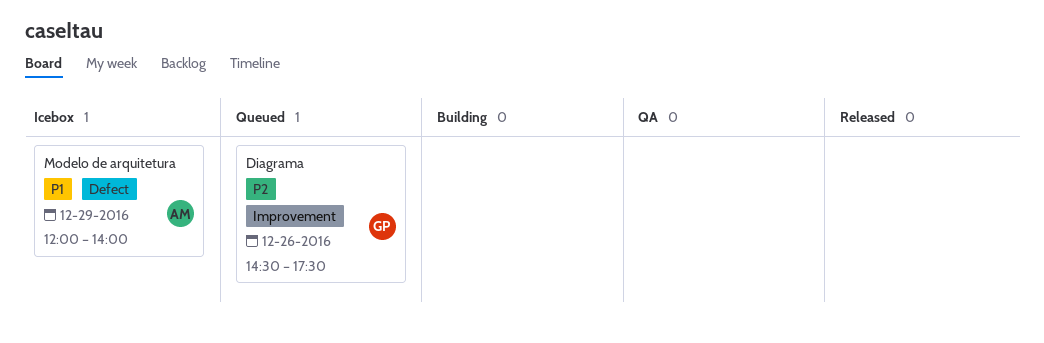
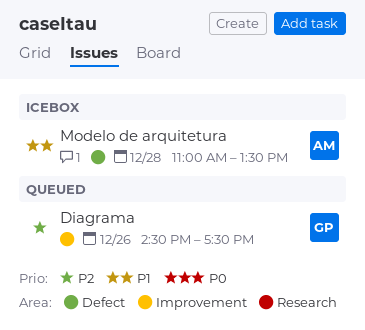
Modelo de arquitetura, day: Dec 29 -> Dec 28
Modelo de arquitetura, begins: 12:00 -> 11:00
Modelo de arquitetura, ends: 14:00 -> 13:30

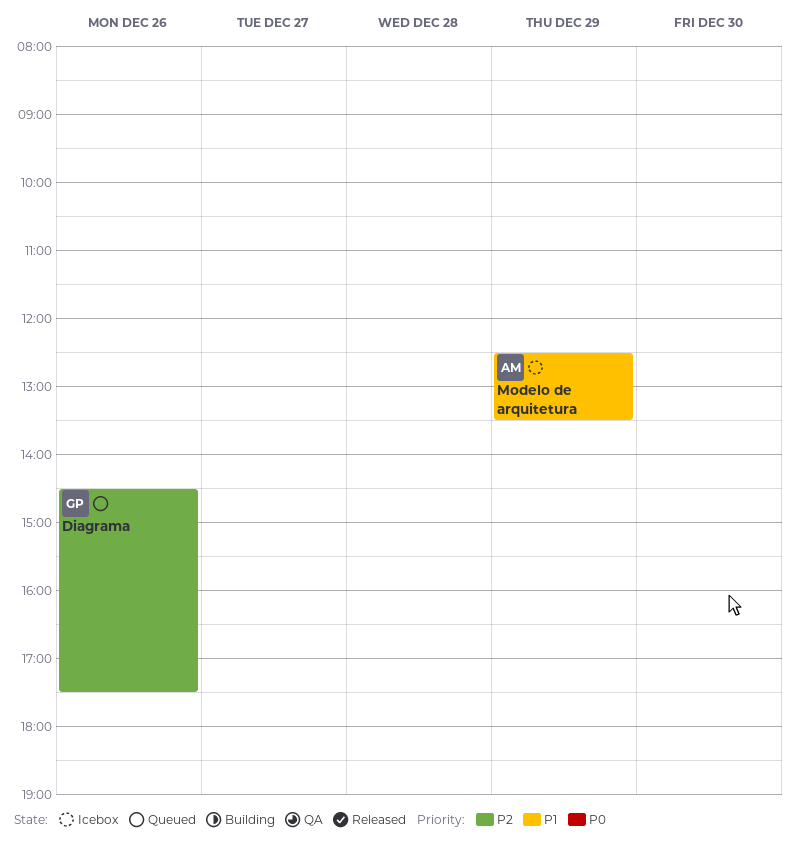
Modelo de arquitetura, day: Dec 28 -> Dec 29
Modelo de arquitetura, begins: 11:00 -> 12:30

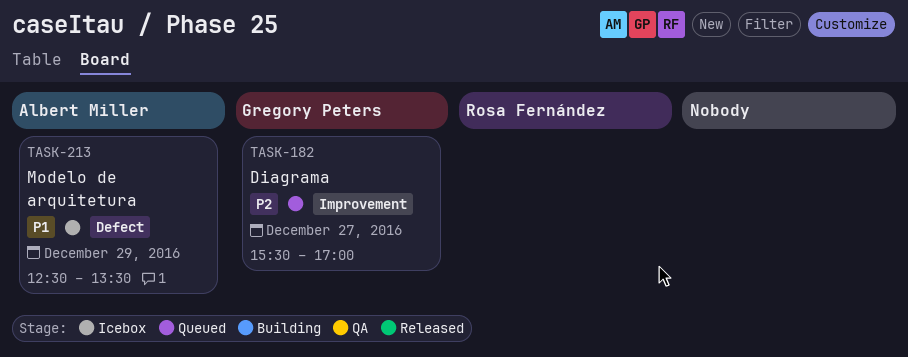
Diagrama, day: Dec 26 -> Dec 27
Diagrama, begins: 14:30 -> 15:30
Diagrama, ends: 17:30 -> 17:00

